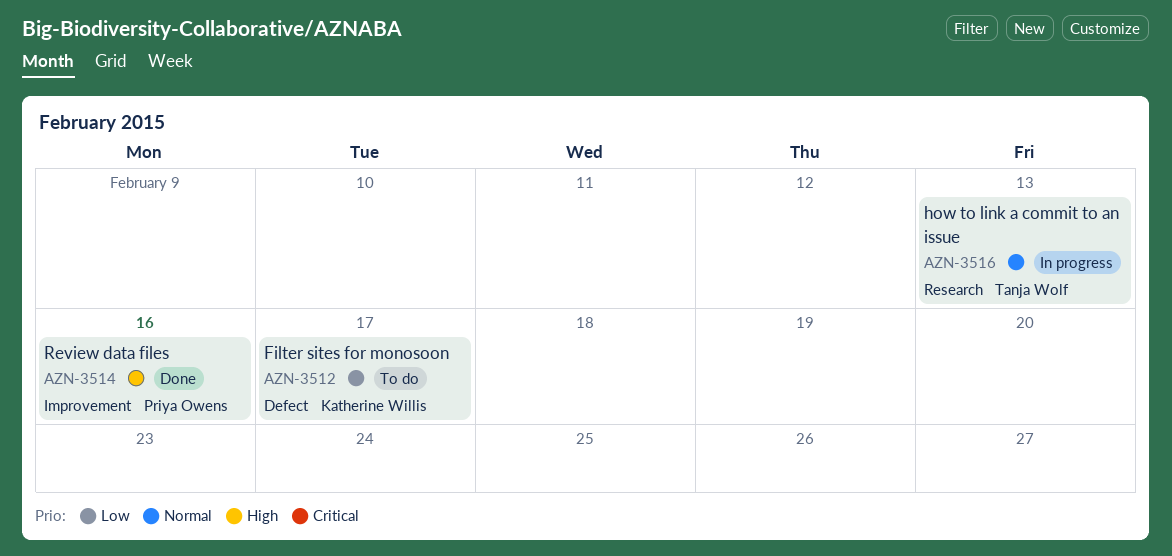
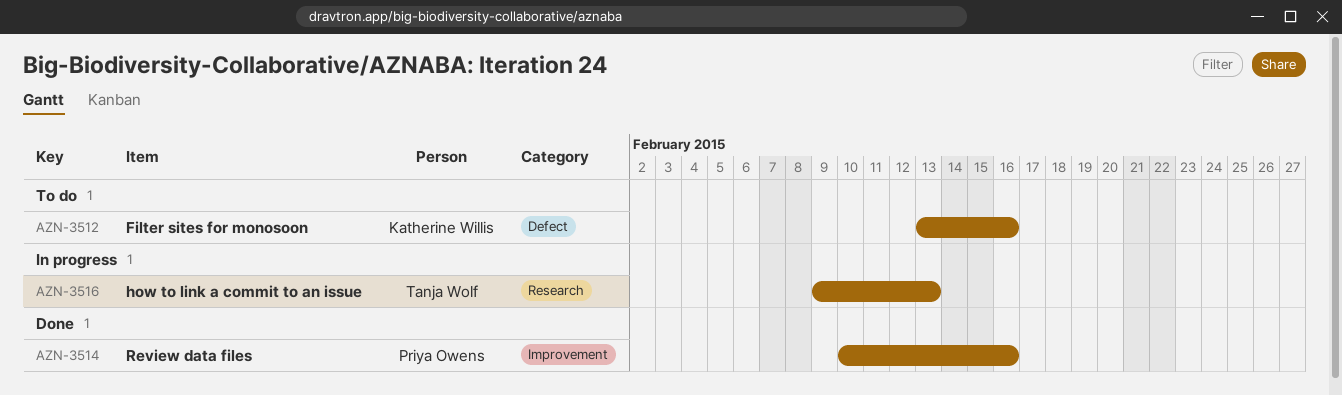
AZN-3512, due: Feb 17 -> Feb 16

